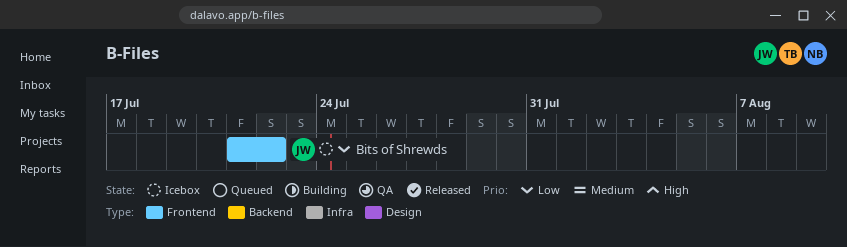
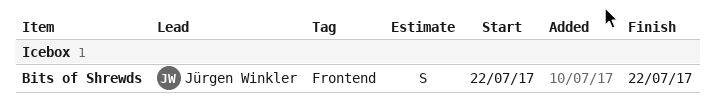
Bits of Shrewds, start: Jul 21 -> Jul 22

